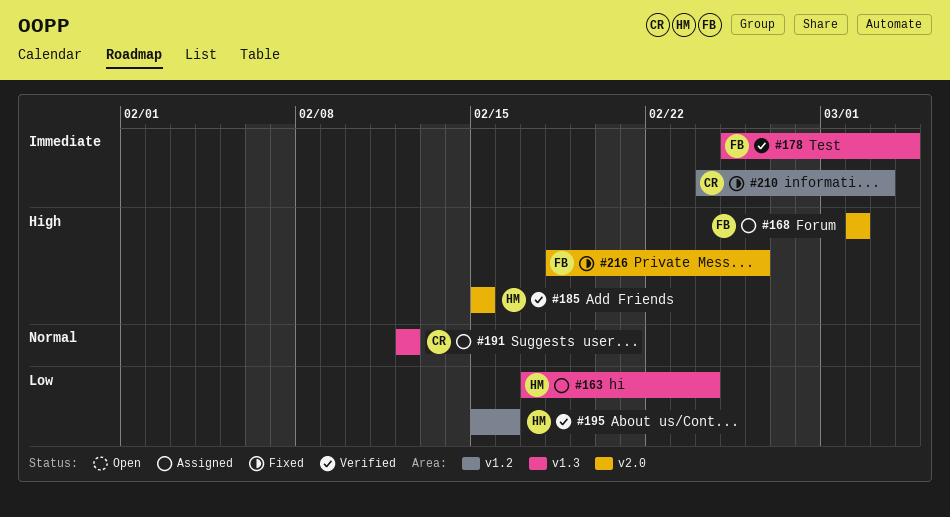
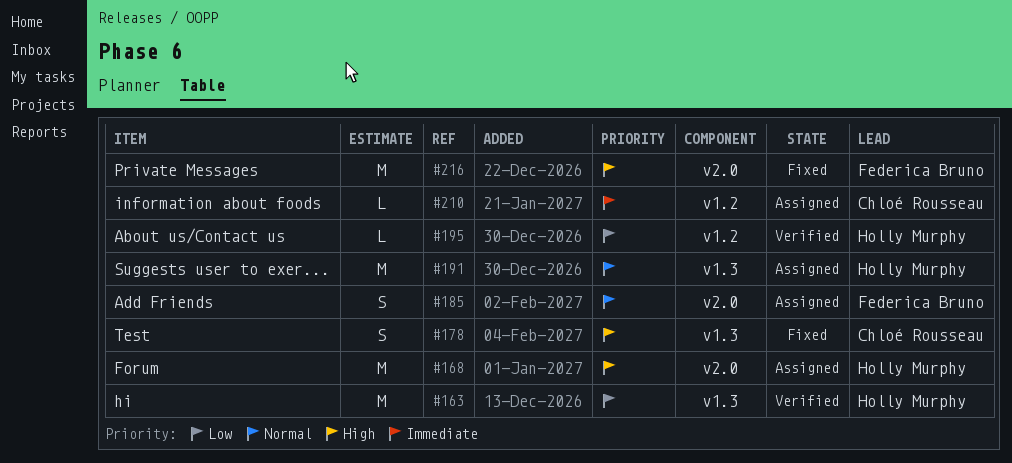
#163, status: Assigned -> Verified
#168, owner: Federica Bruno -> Holly Murphy
#178, status: Verified -> Fixed
#178, owner: Federica Bruno -> Chloé Rousseau
#178, priority: Immediate -> High
#185, status: Verified -> Assigned
#185, owner: Holly Murphy -> Federica Bruno
#185, priority: High -> Normal
#191, owner: Chloé Rousseau -> Holly Murphy
#210, status: Fixed -> Assigned

